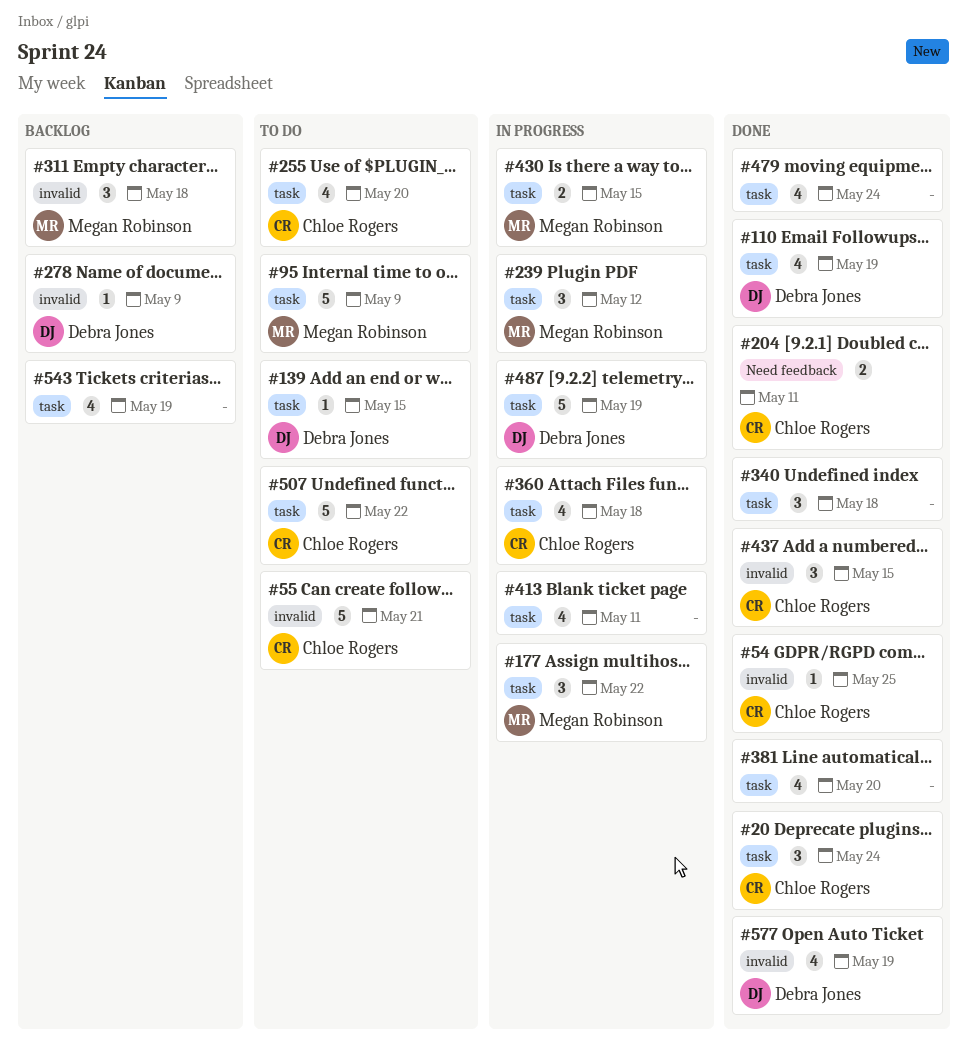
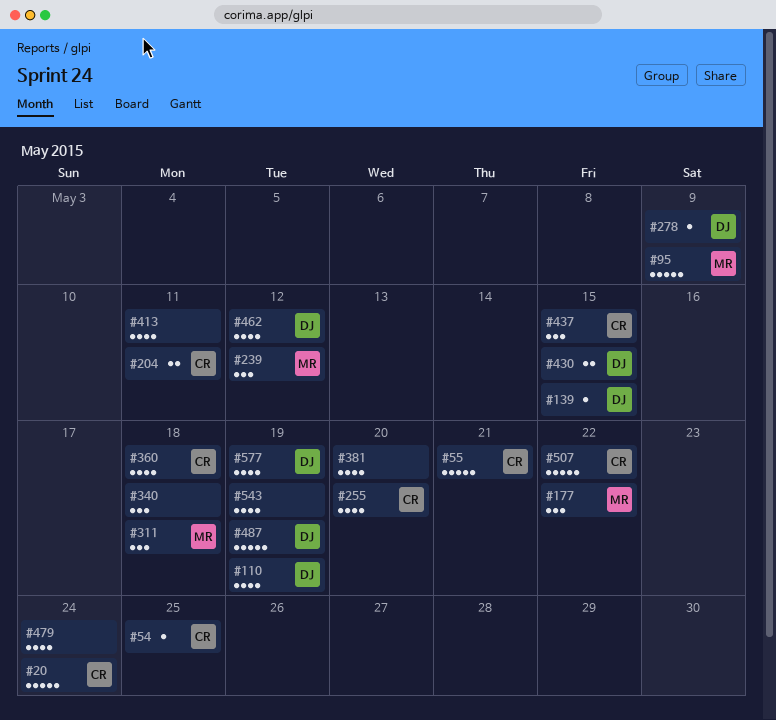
#20, estimate: 3 -> 5
#430, owner: Megan Robinson -> Debra Jones
#462: none -> present

